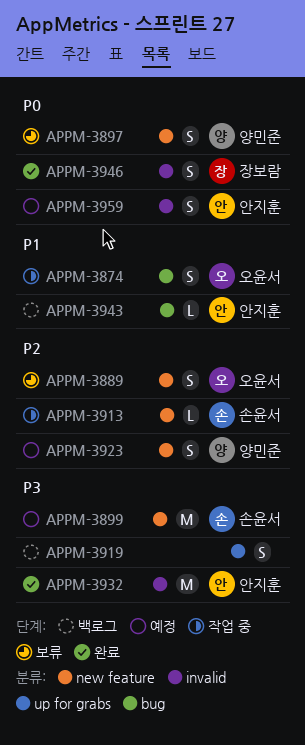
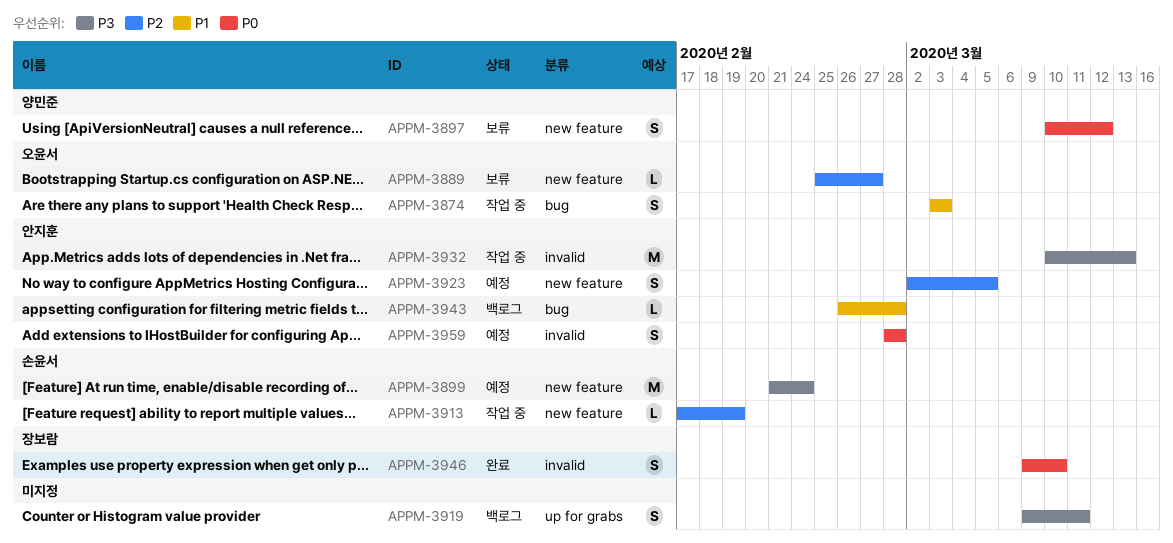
APPM-3889, estimate: S -> L
APPM-3923, owner: 양민준 -> 안지훈
APPM-3932, status: 완료 -> 작업 중

